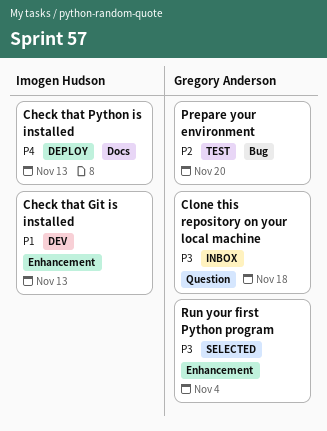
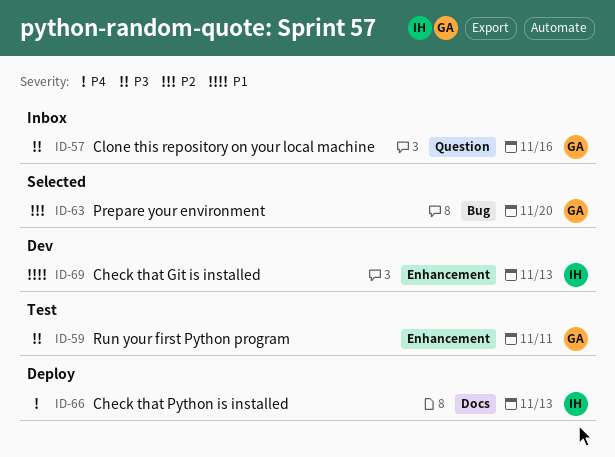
Clone this repository on your local machine, due: Nov 18 -> Nov 16
Prepare your environment, status: Test -> Selected
Run your first Python program, status: Selected -> Test
Run your first Python program, due: Nov 4 -> Nov 11

